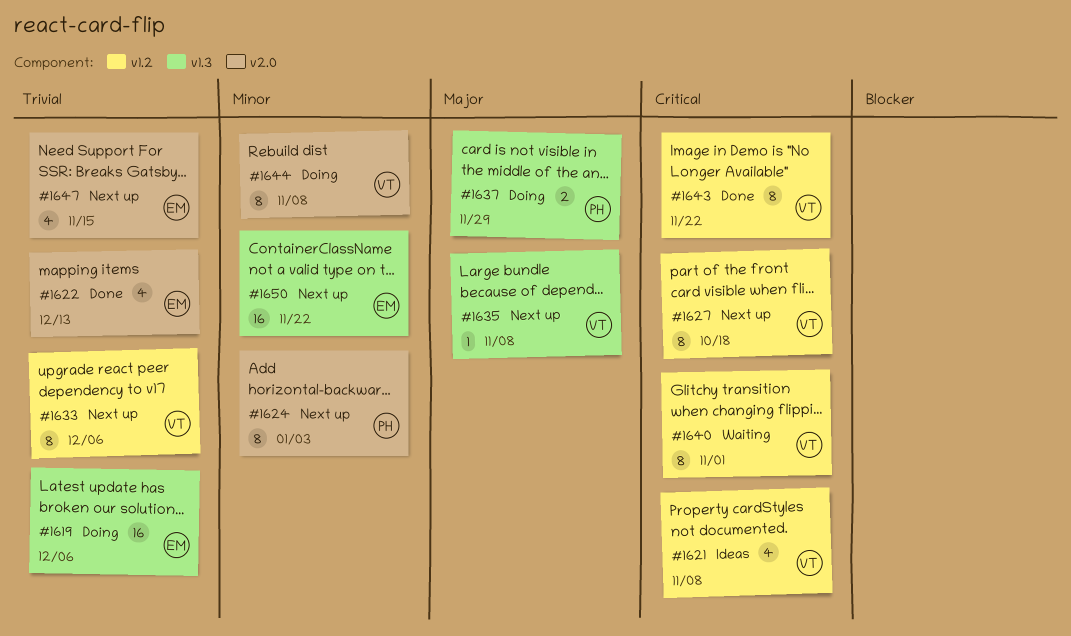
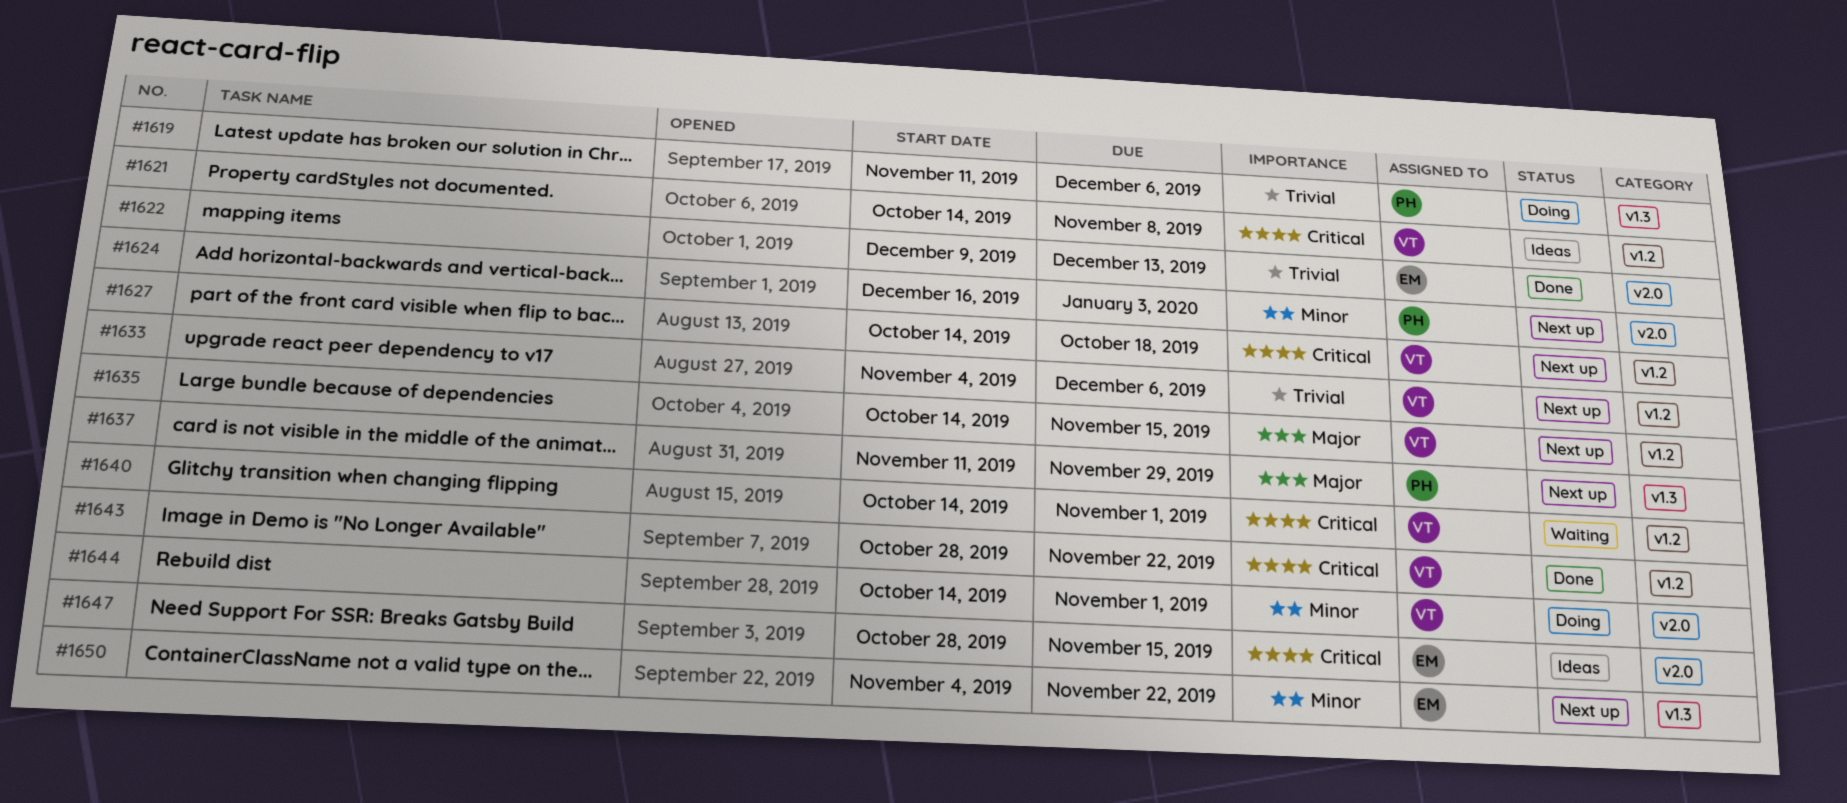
#1619, owner: EM -> PH
#1635, label: v1.3 -> v1.2
#1635, due: Nov 8 -> Nov 15
#1637, status: Doing -> Next up
#1644, due: Nov 8 -> Nov 1
#1647, status: Next up -> Ideas
#1647, priority: Trivial -> Critical

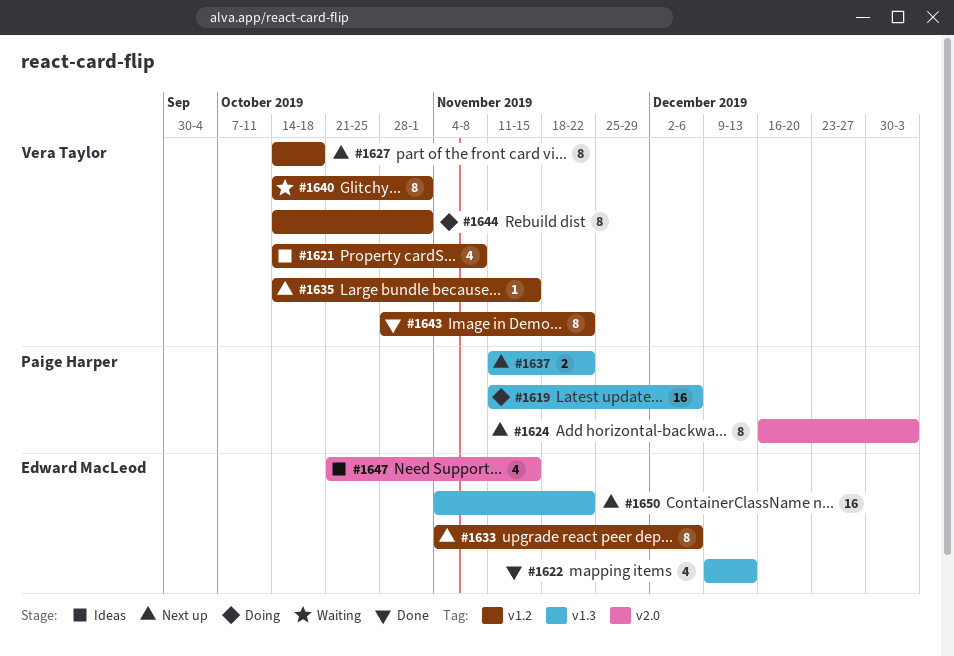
#1622, label: v2.0 -> v1.3
#1633, owner: Vera Taylor -> Edward MacLeod
#1637, due: Nov 29 -> Nov 22
#1644, label: v2.0 -> v1.2
#1647, start: Oct 28 -> Oct 21

